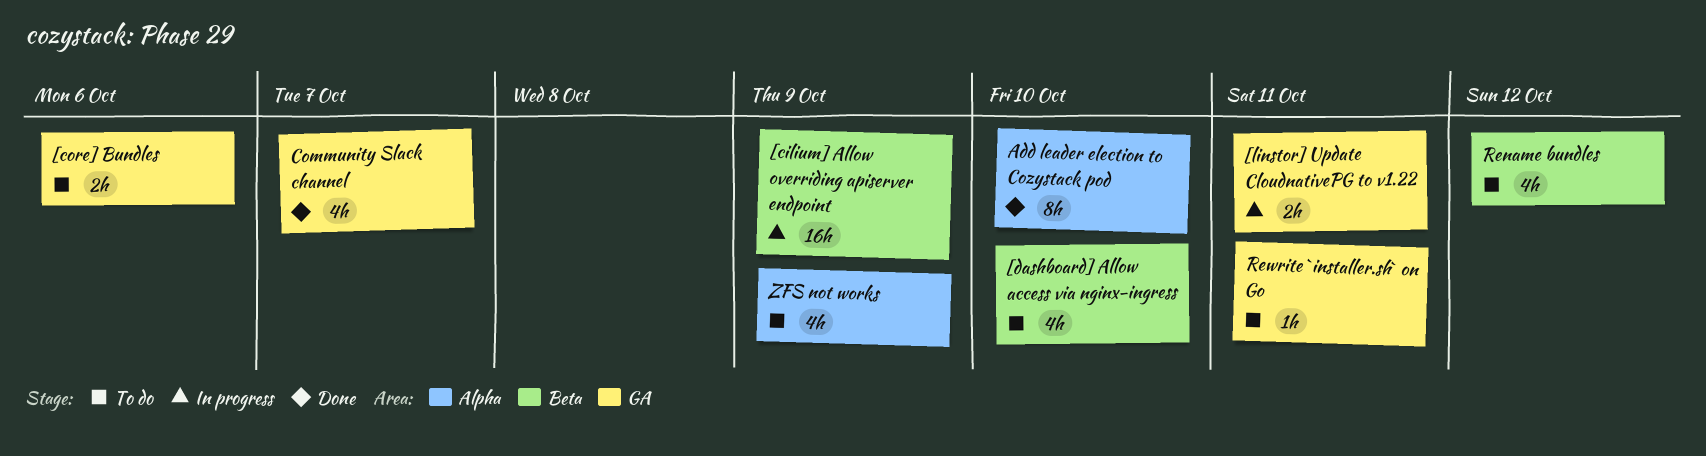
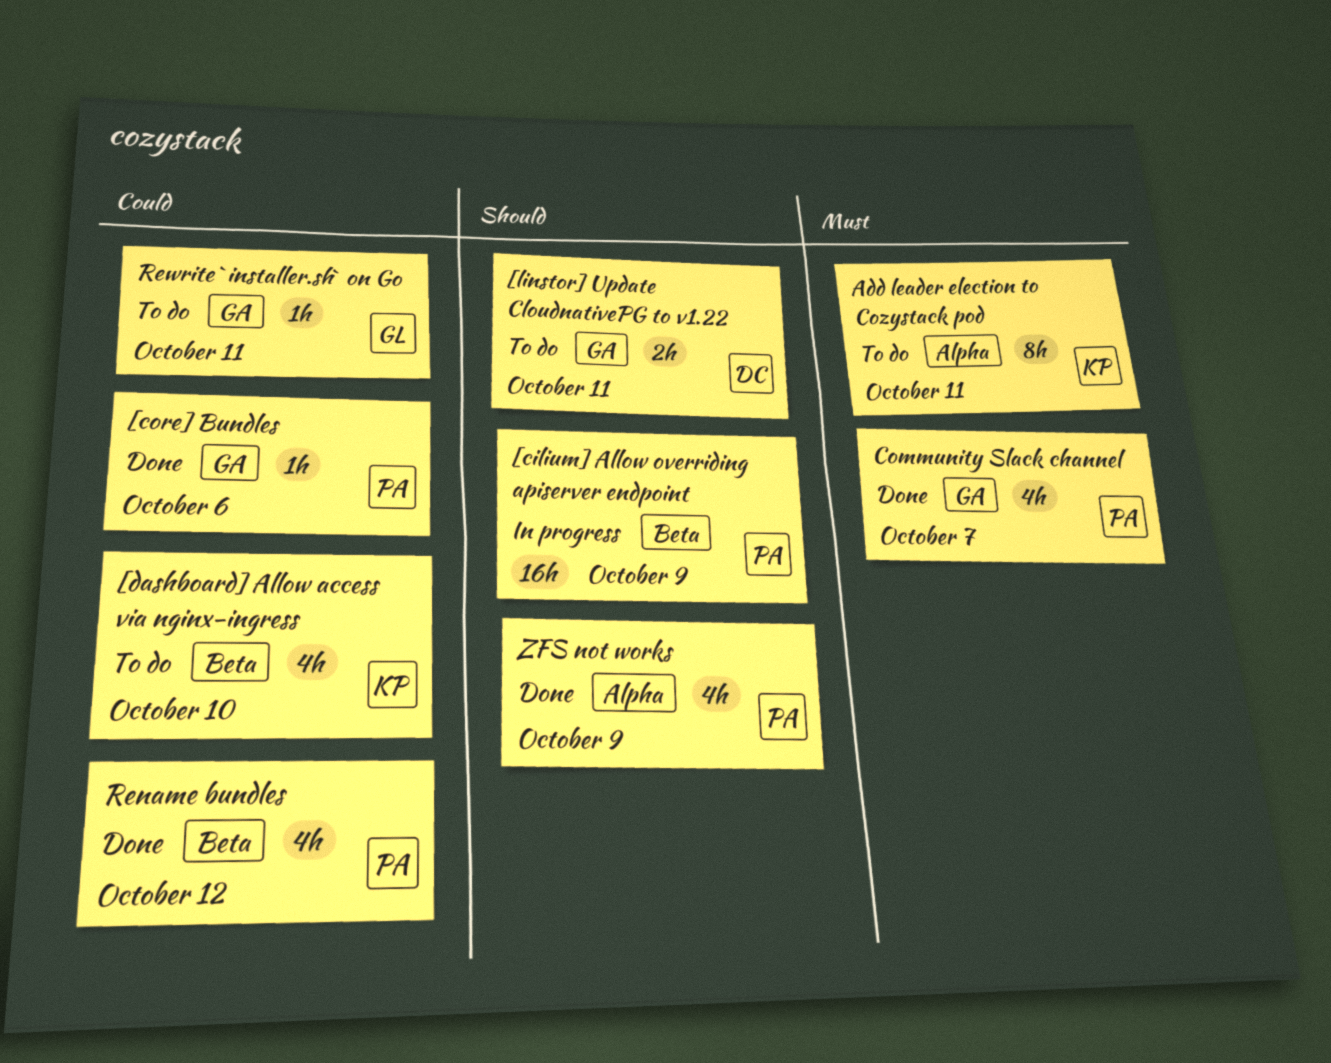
[core] Bundles, status: To do -> Done
[core] Bundles, estimate: 2h -> 1h
[linstor] Update CloudnativePG to v1.22, status: In progress -> To do
Add leader election to Cozystack pod, status: Done -> To do
Add leader election to Cozystack pod, due: Oct 10 -> Oct 11
Rename bundles, status: To do -> Done
ZFS not works, status: To do -> Done

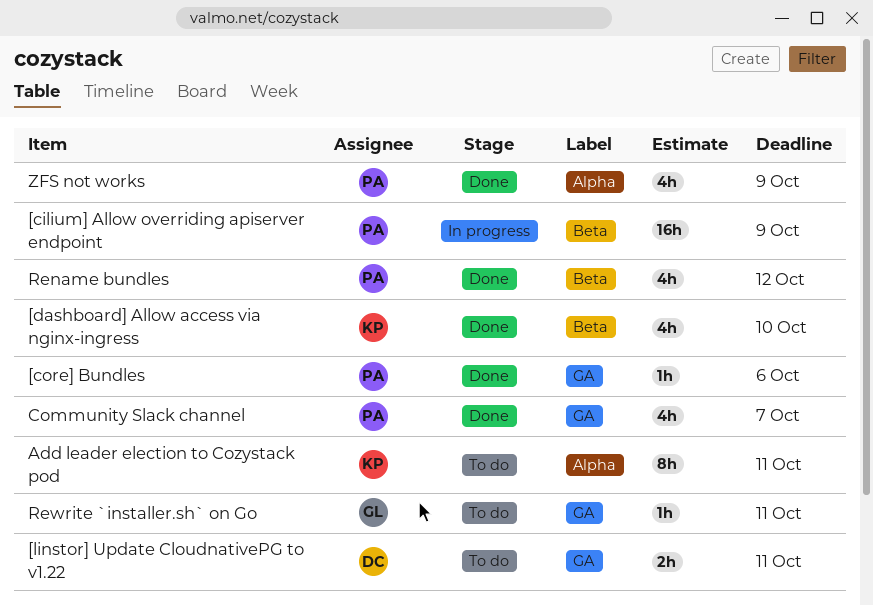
[dashboard] Allow access via nginx-ingress, status: To do -> Done

